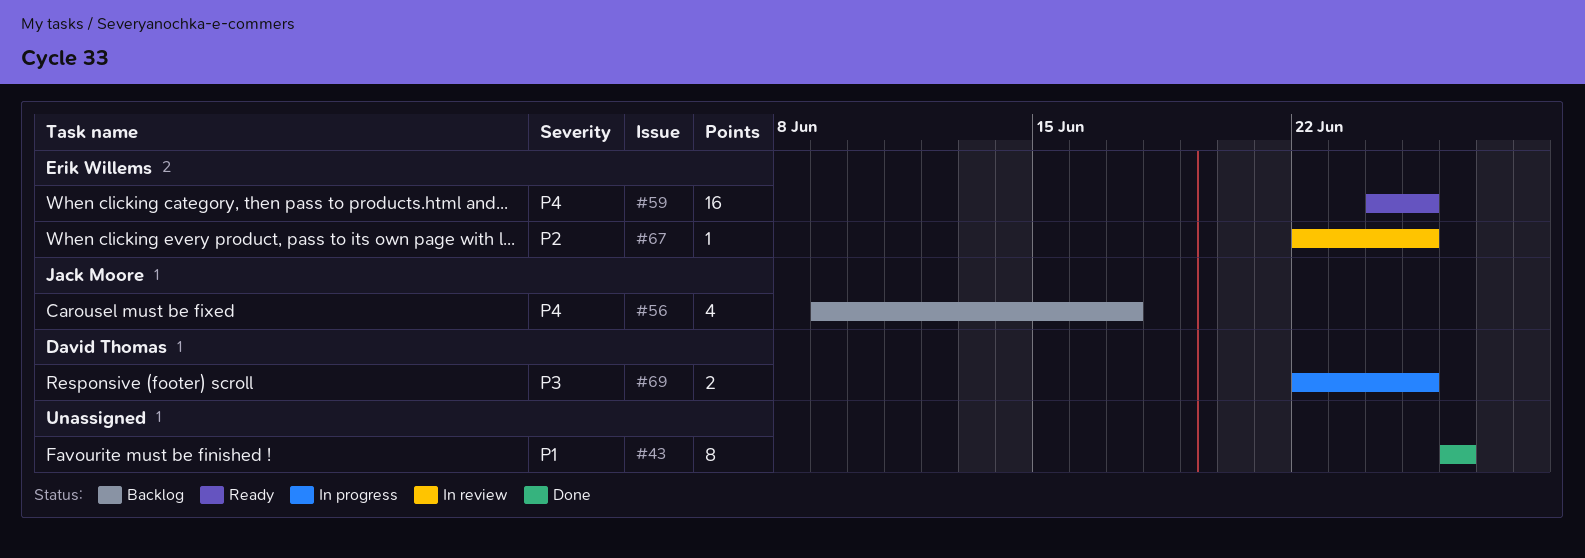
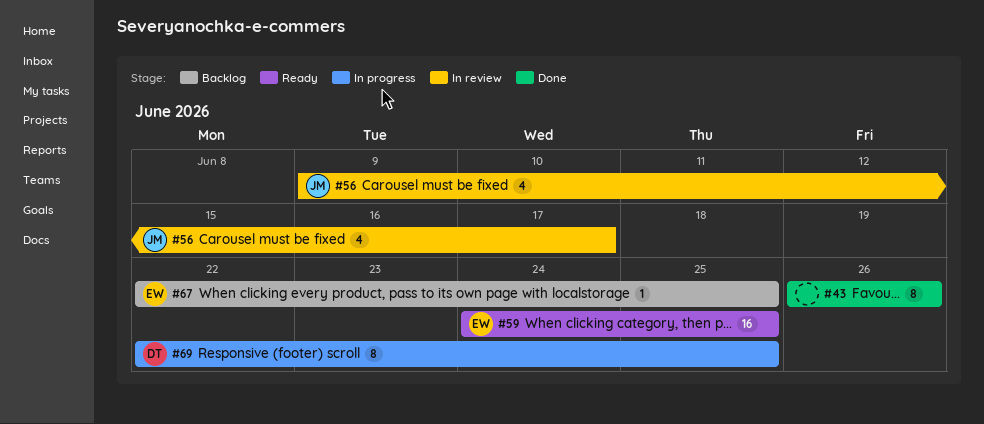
#56, status: Backlog -> In review
#67, status: In review -> Backlog
#69, estimate: 2 -> 8

